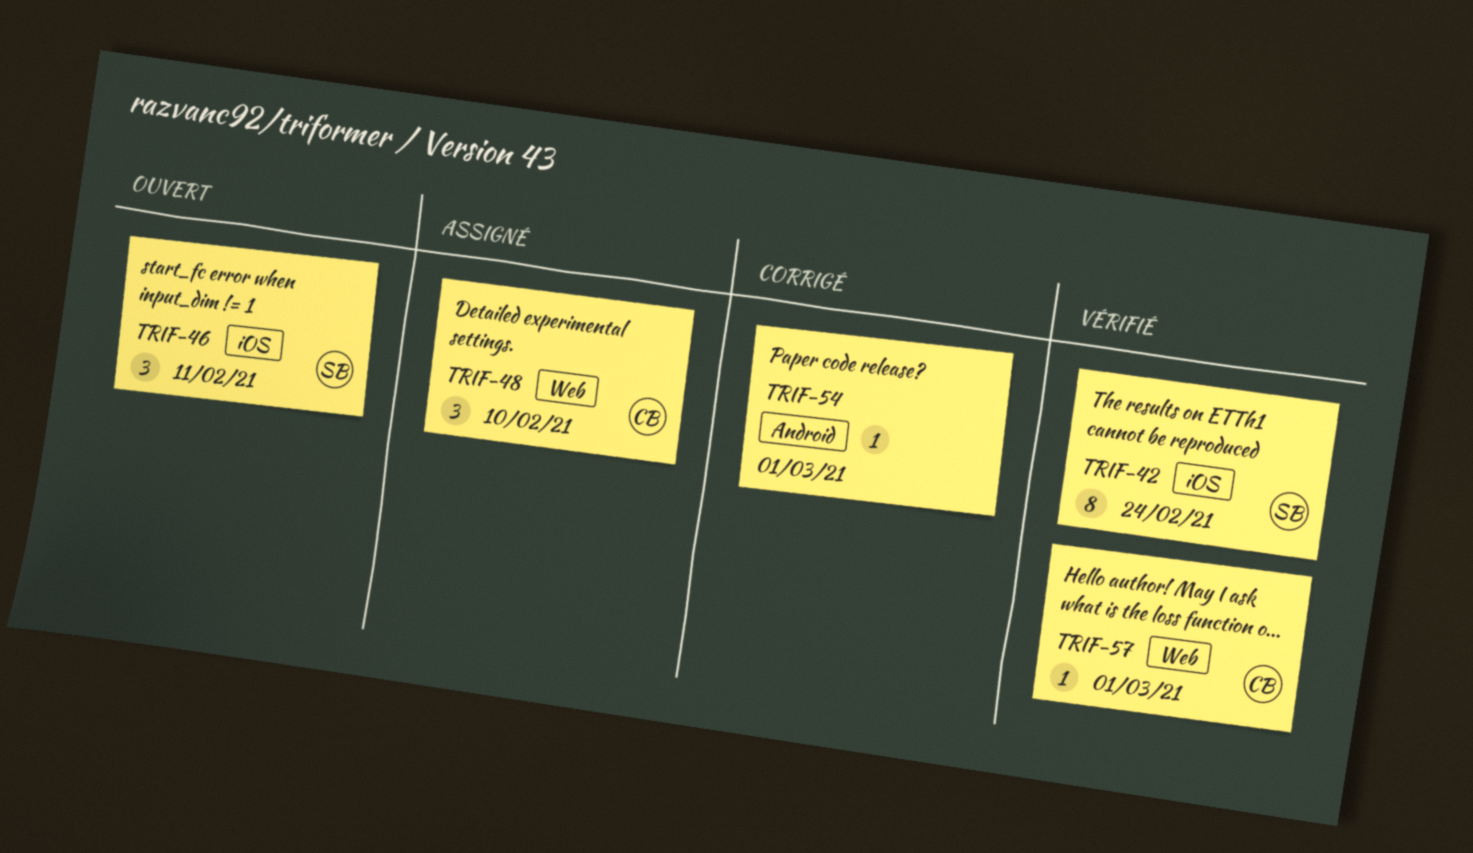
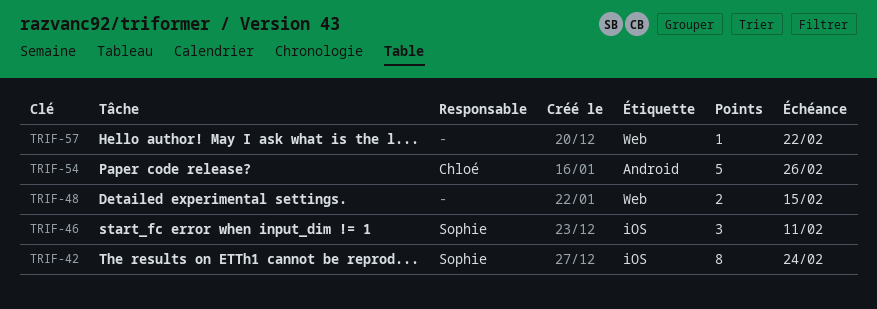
TRIF-48, owner: Chloé -> none
TRIF-48, estimate: 3 -> 2
TRIF-48, due: Feb 10 -> Feb 15
TRIF-54, owner: none -> Chloé
TRIF-54, estimate: 1 -> 5
TRIF-54, due: Mar 1 -> Feb 26
TRIF-57, owner: Chloé -> none
TRIF-57, due: Mar 1 -> Feb 22

